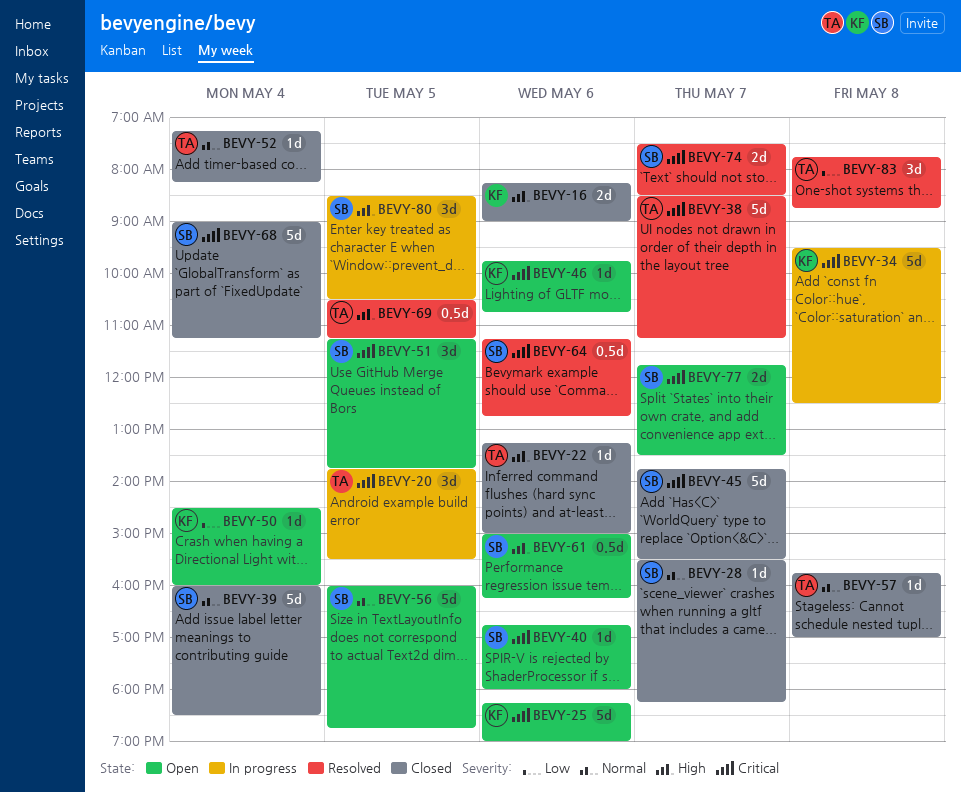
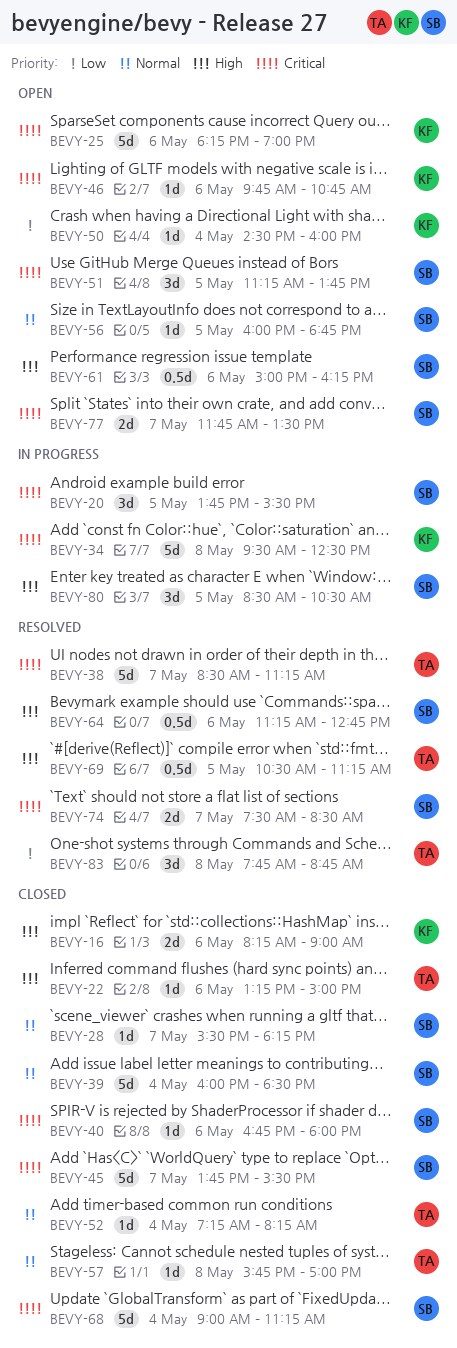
BEVY-20, owner: TA -> SB
BEVY-40, status: Open -> Closed
BEVY-56, estimate: 5d -> 1d
BEVY-64, priority: Critical -> High

